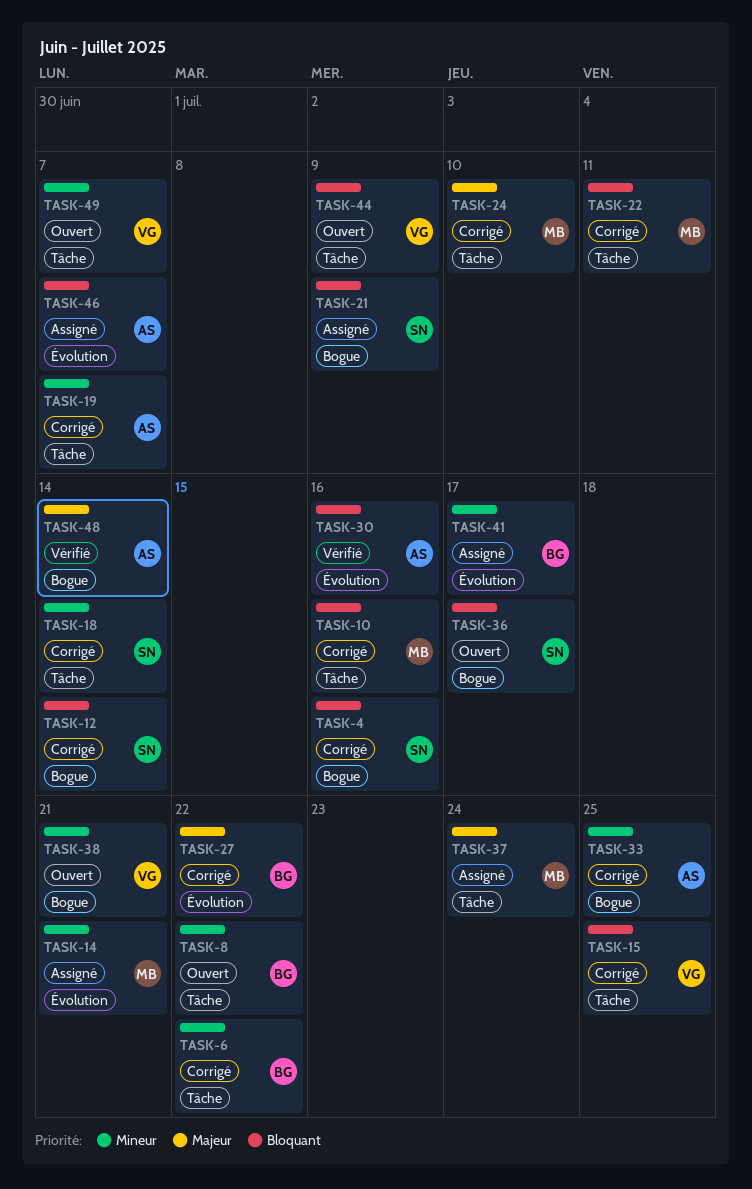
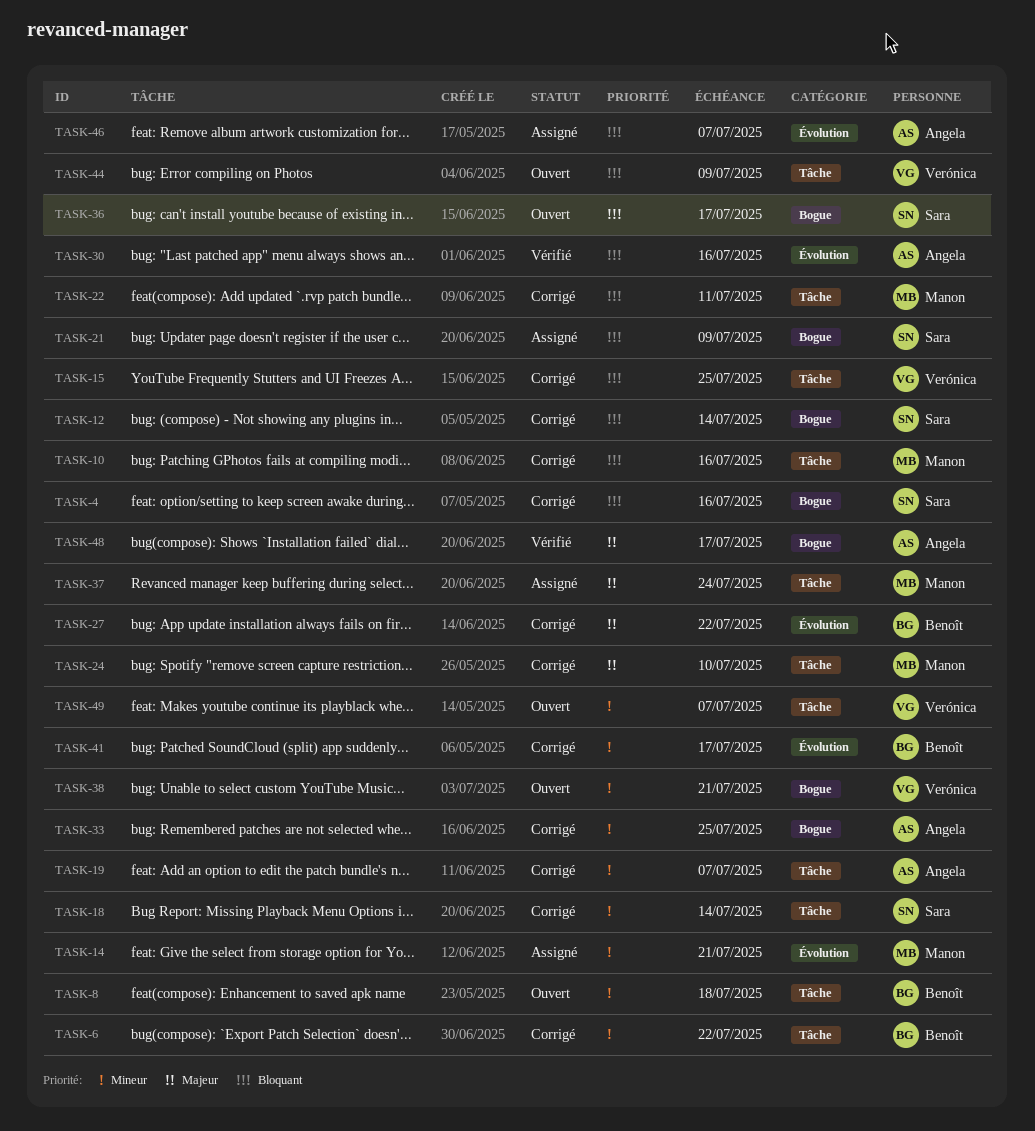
TASK-8, due: Jul 22 -> Jul 18
TASK-41, status: Assigné -> Corrigé
TASK-48, due: Jul 14 -> Jul 17

